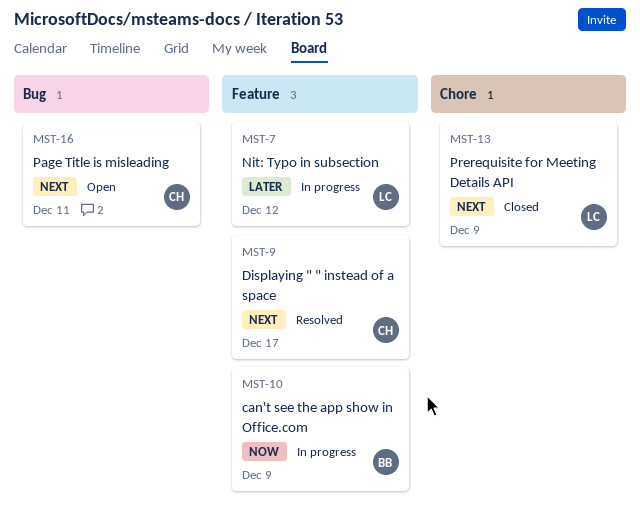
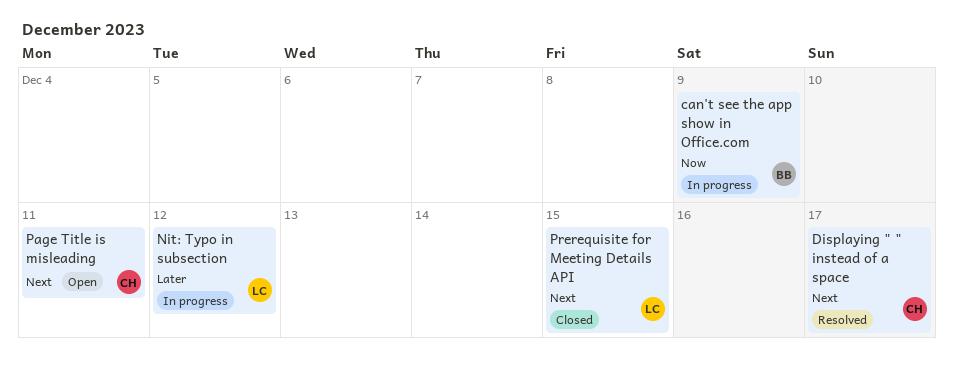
Prerequisite for Meeting Details API, due: Dec 9 -> Dec 15

